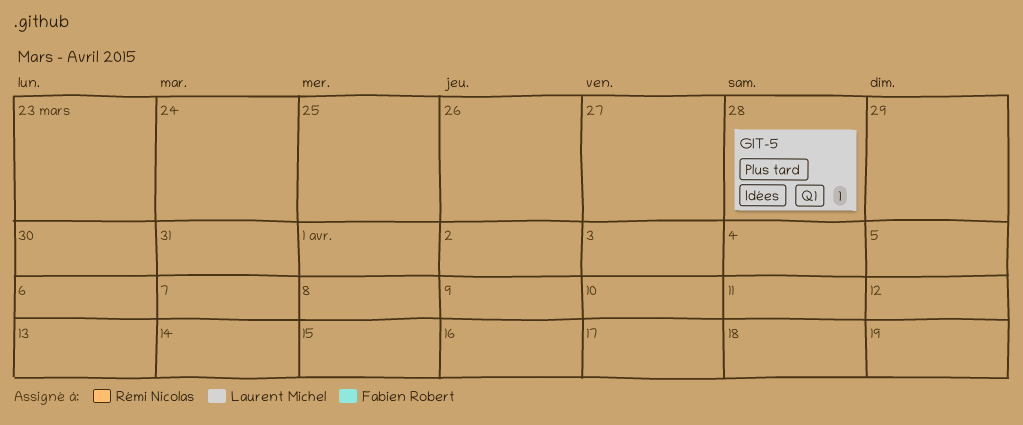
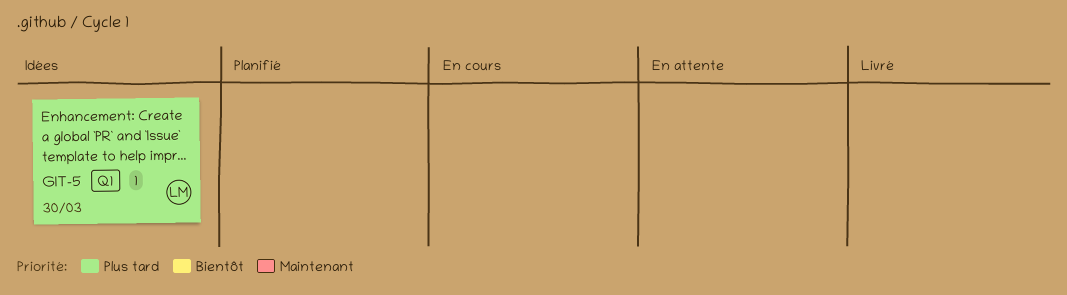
GIT-5, due: Mar 28 -> Mar 30

